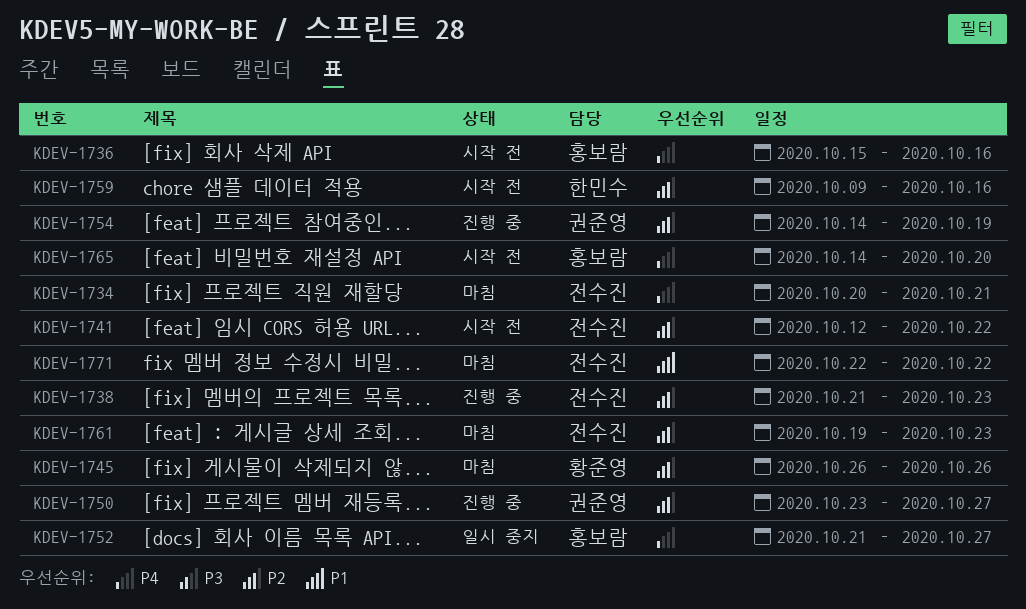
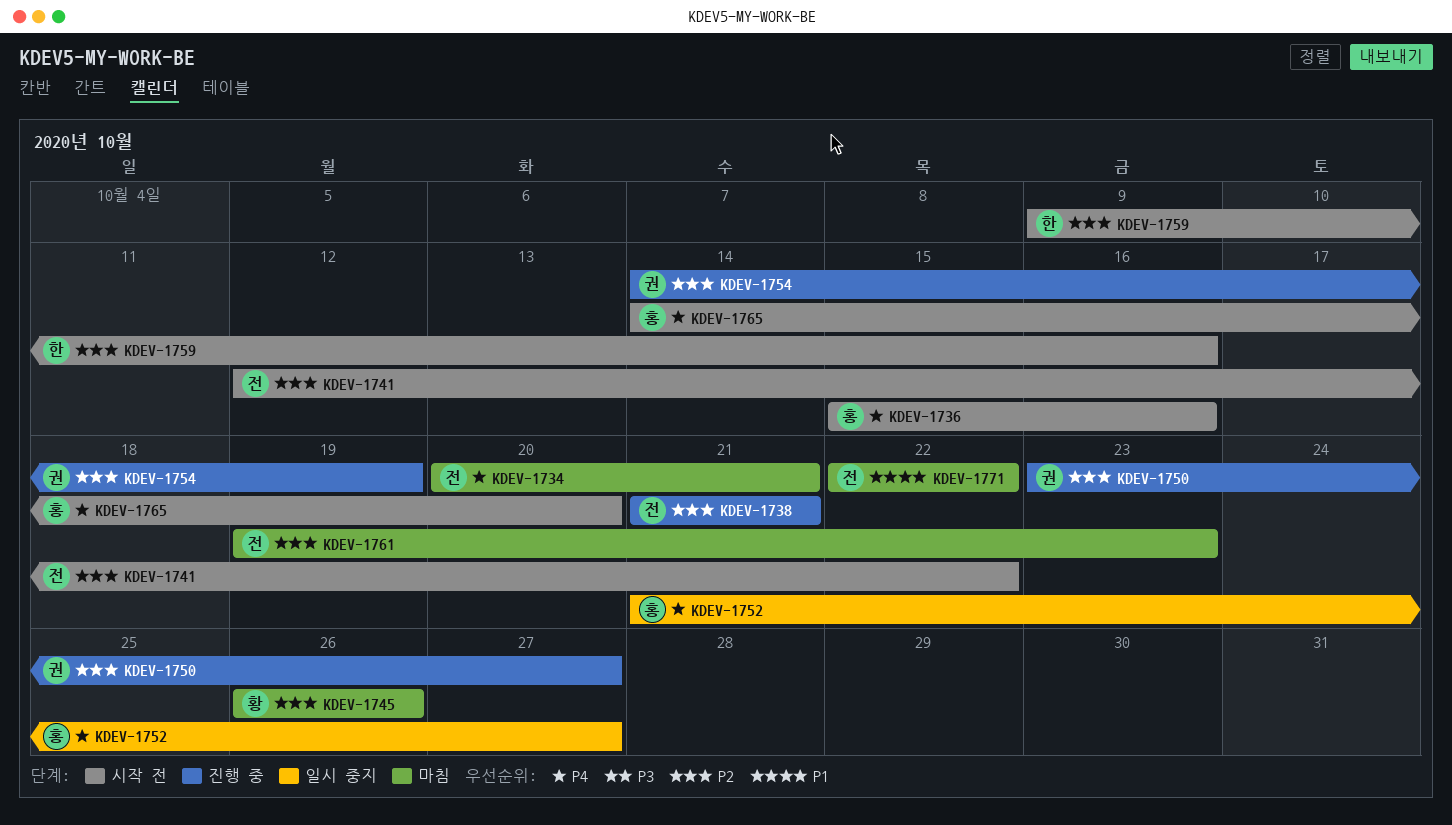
KDEV-1738, due: Oct 23 -> Oct 21

